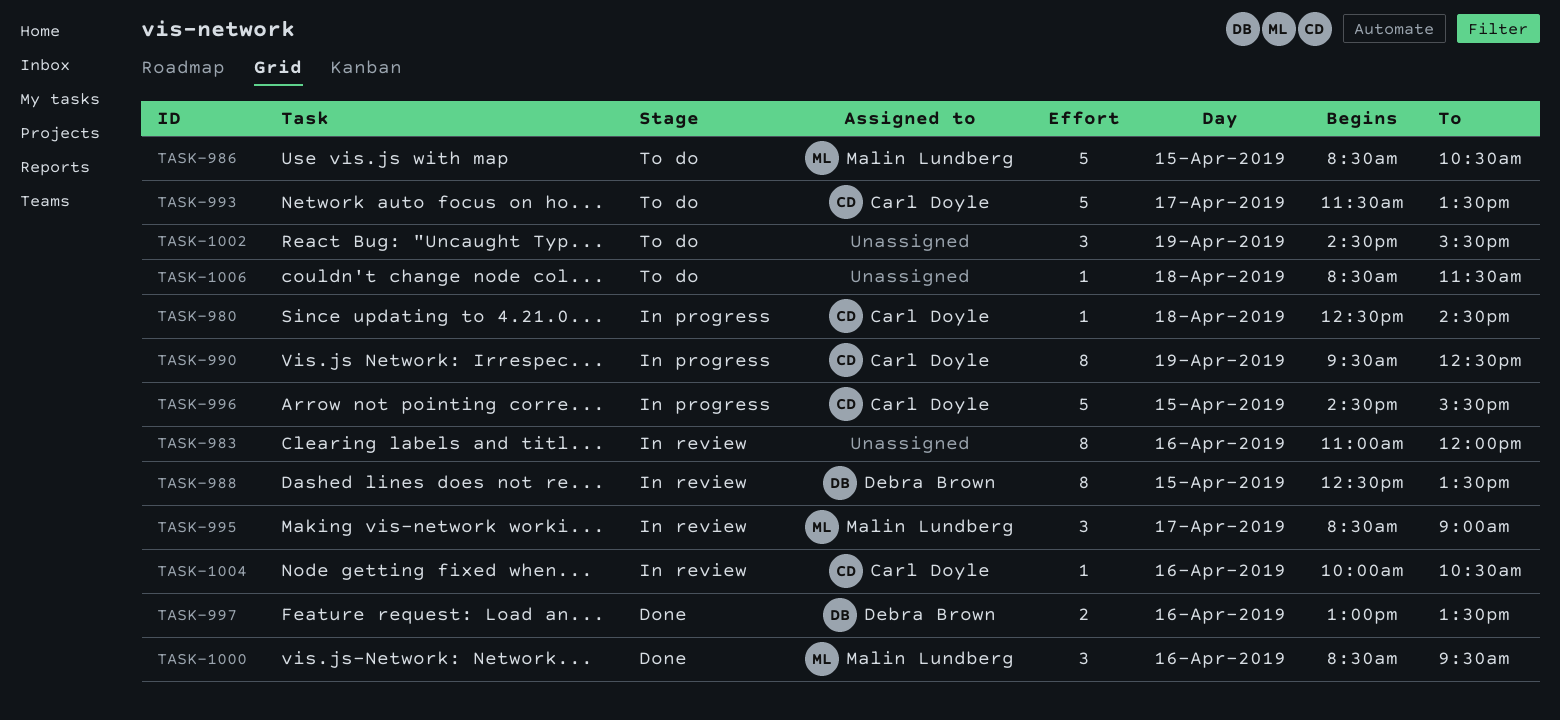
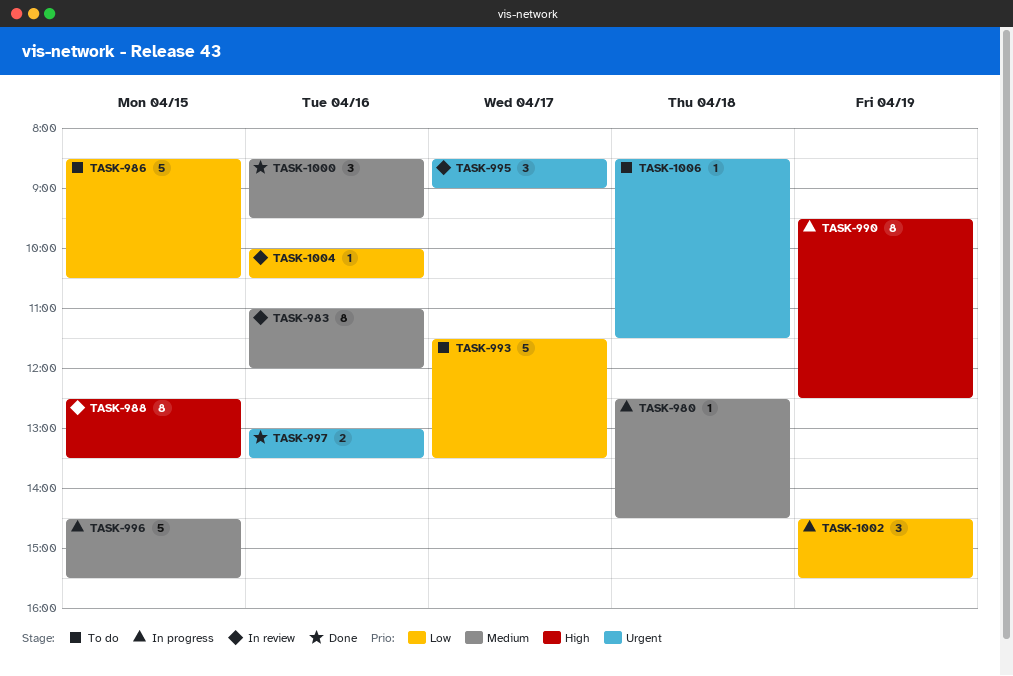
TASK-1002, status: To do -> In progress

